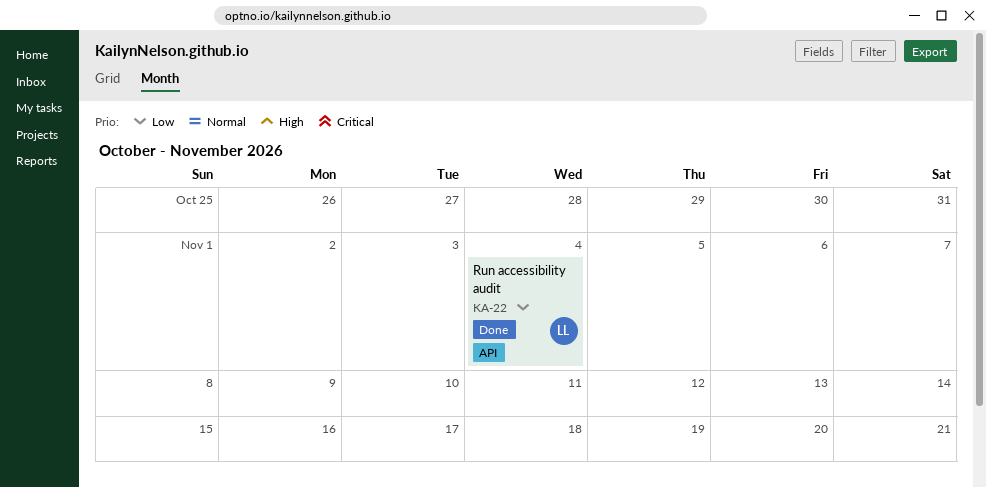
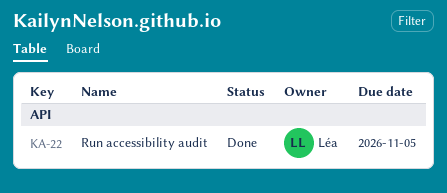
KA-22, due: Nov 4 -> Nov 5

